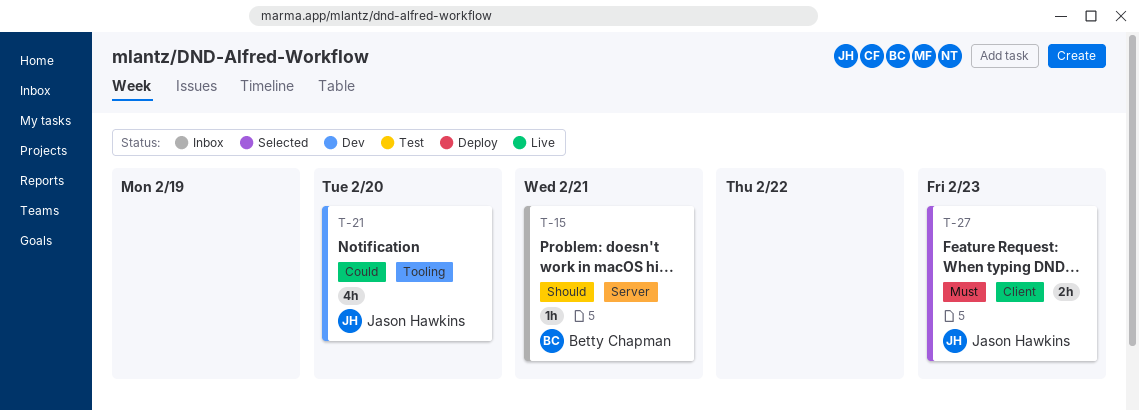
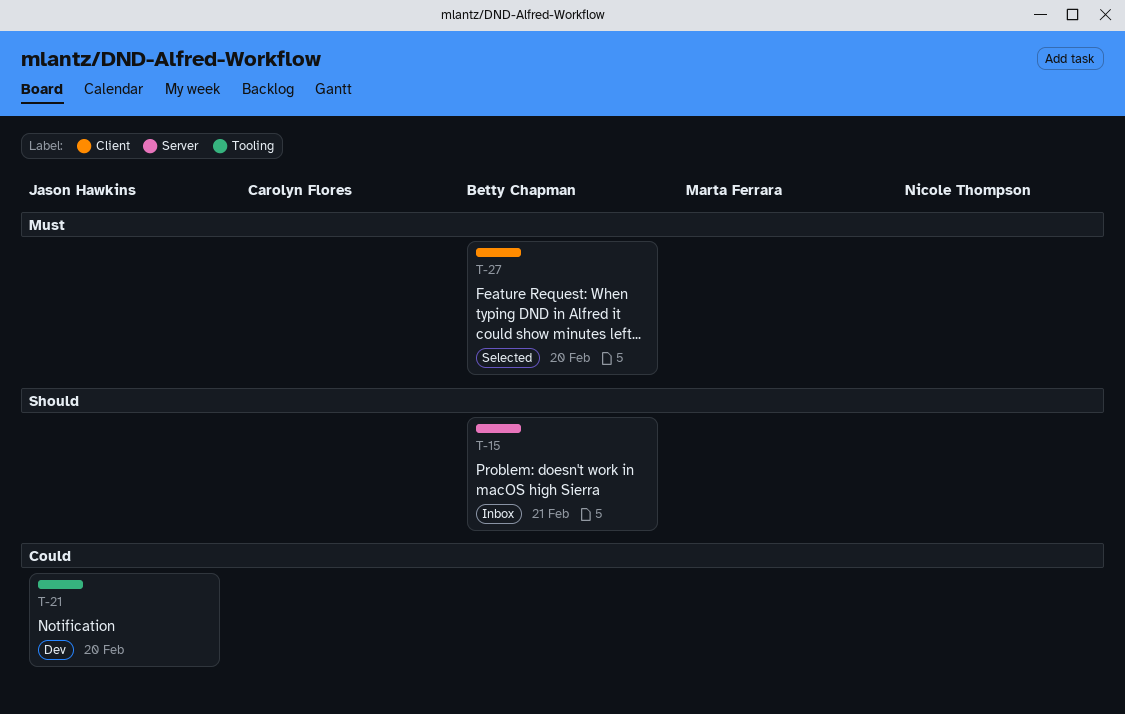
T-27, owner: Jason Hawkins -> Betty Chapman
T-27, due: Feb 23 -> Feb 20

